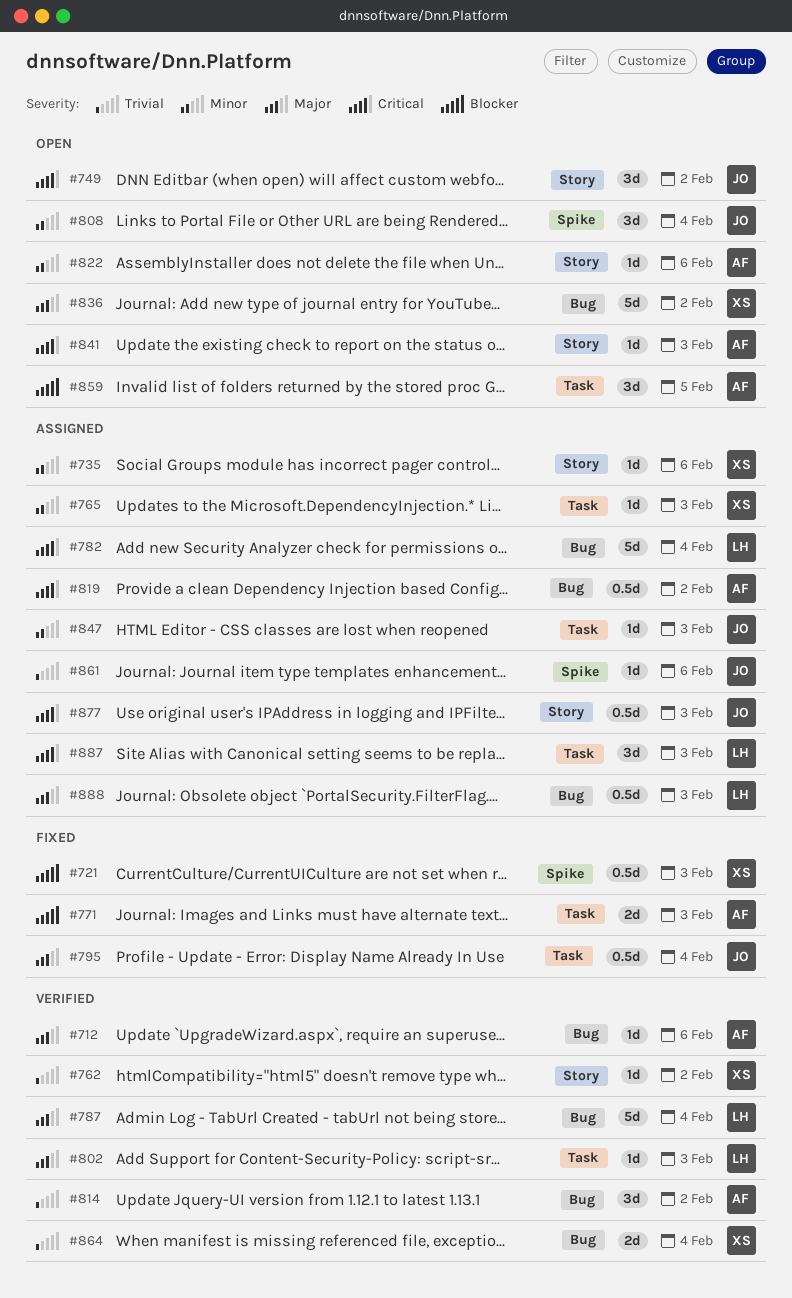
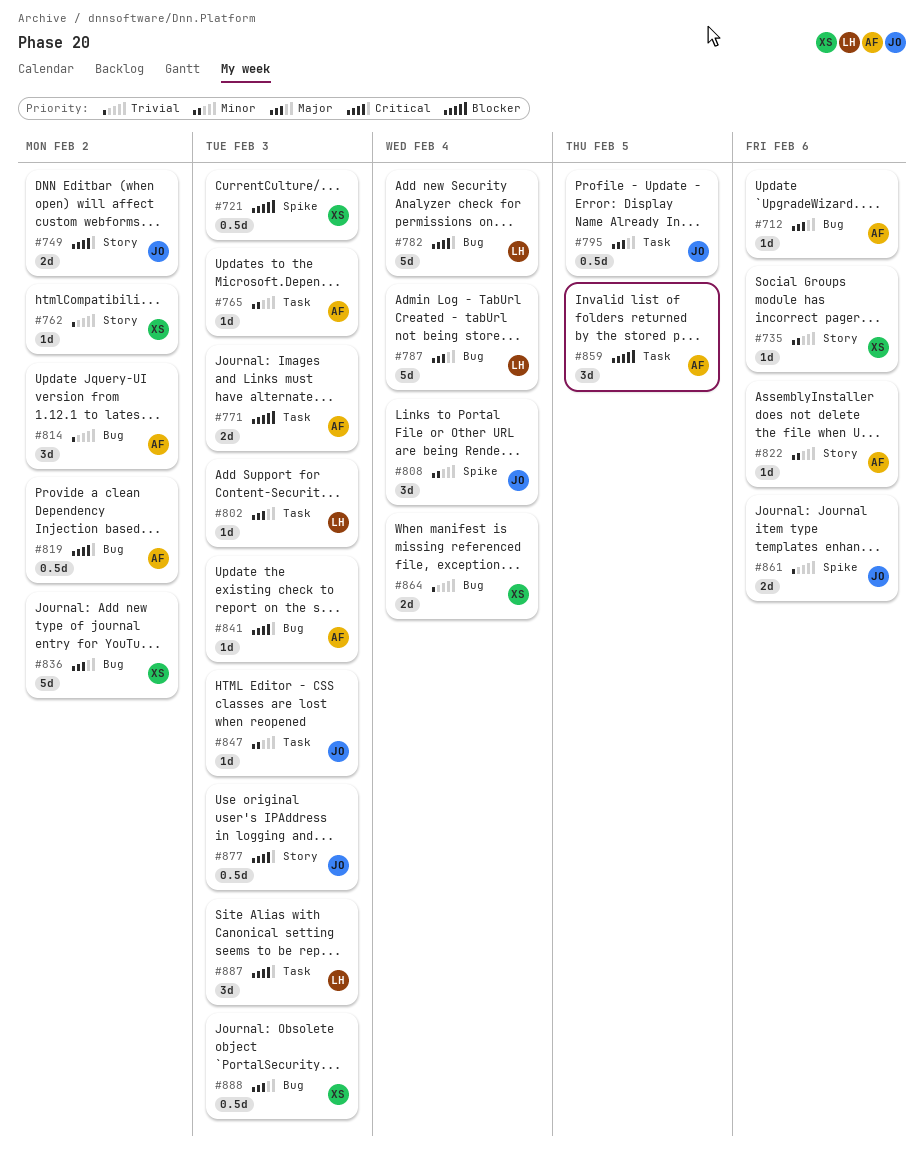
#749, estimate: 3d -> 2d
#765, owner: XS -> AF
#795, due: Feb 4 -> Feb 5
#841, label: Story -> Bug
#861, estimate: 1d -> 2d
#888, owner: LH -> XS

